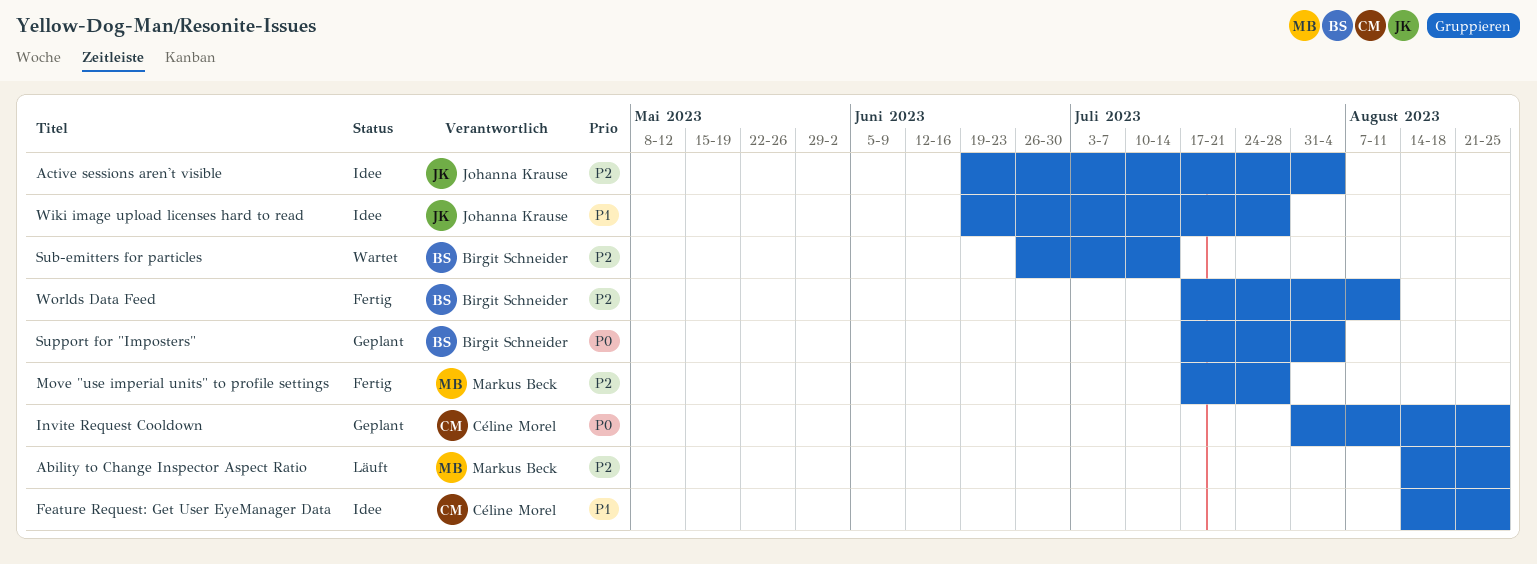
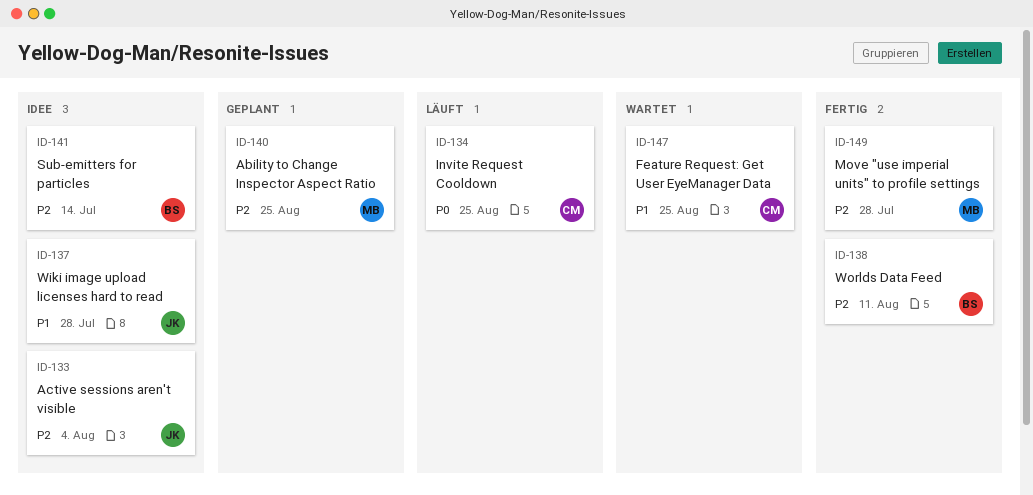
Ability to Change Inspector Aspect Ratio, status: Läuft -> Geplant
Feature Request: Get User EyeManager Data, status: Idee -> Wartet
Invite Request Cooldown, status: Geplant -> Läuft
Sub-emitters for particles, status: Wartet -> Idee
Support for "Imposters": present -> none

